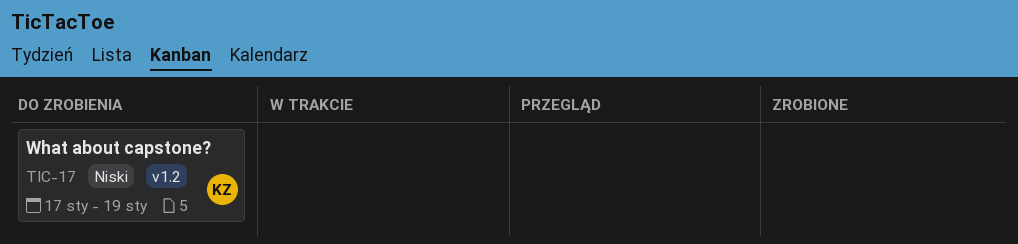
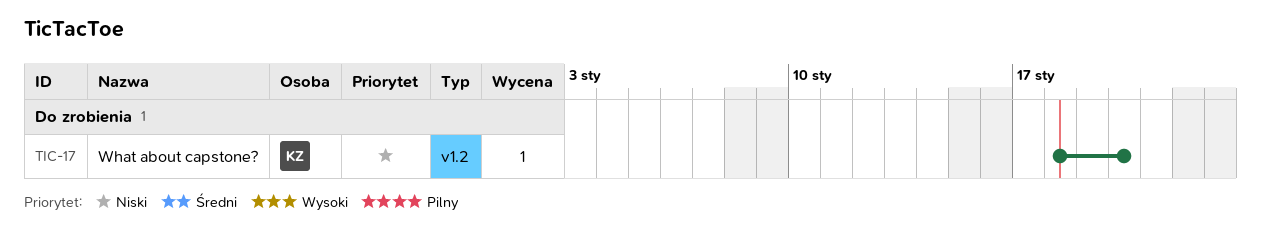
TIC-17, start: Jan 17 -> Jan 18
TIC-17, due: Jan 19 -> Jan 20

